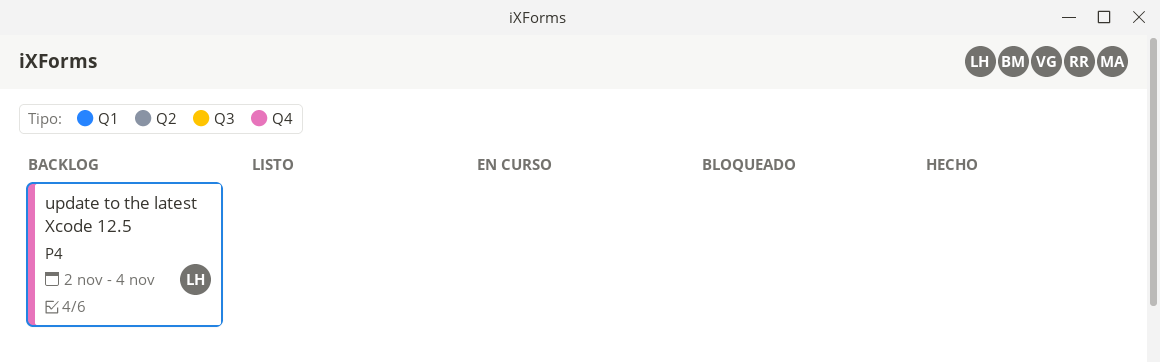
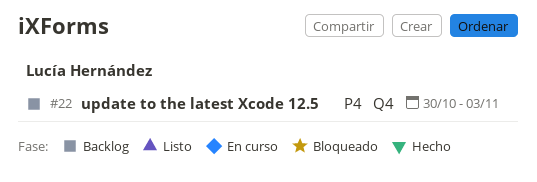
update to the latest Xcode 12.5, start: Nov 2 -> Oct 30
update to the latest Xcode 12.5, due: Nov 4 -> Nov 3

